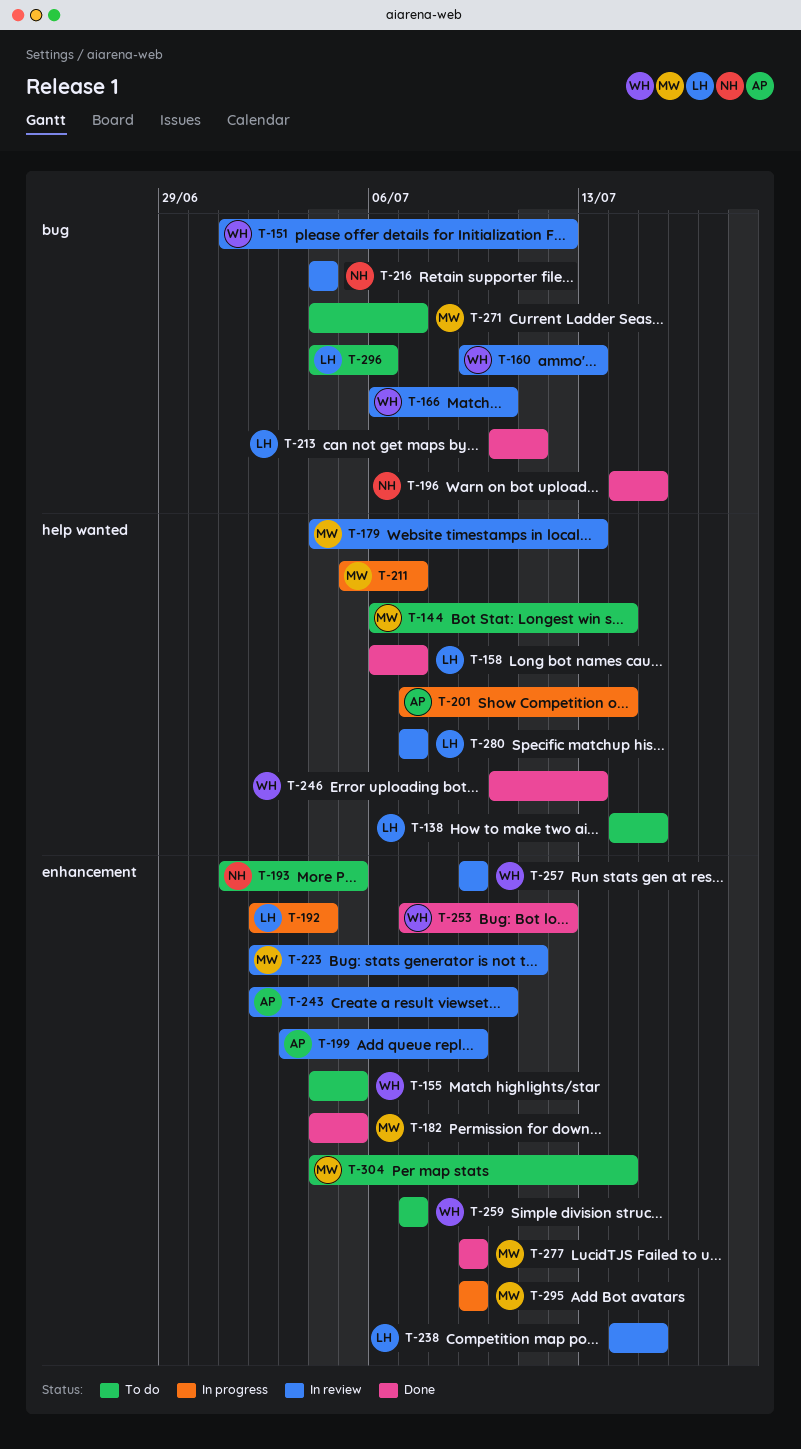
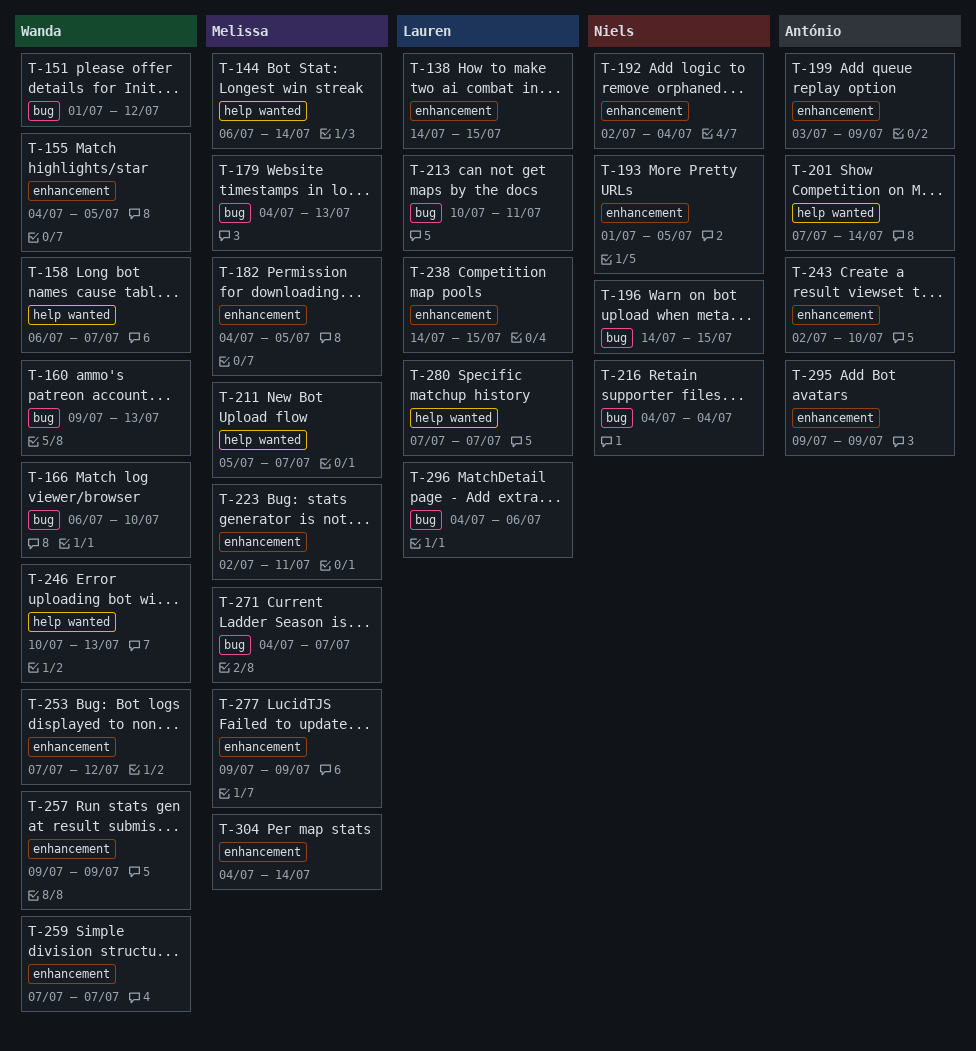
T-138, label: help wanted -> enhancement
T-158, owner: Lauren -> Wanda
T-179, label: help wanted -> bug
T-192, owner: Lauren -> Niels
T-295, owner: Melissa -> António

